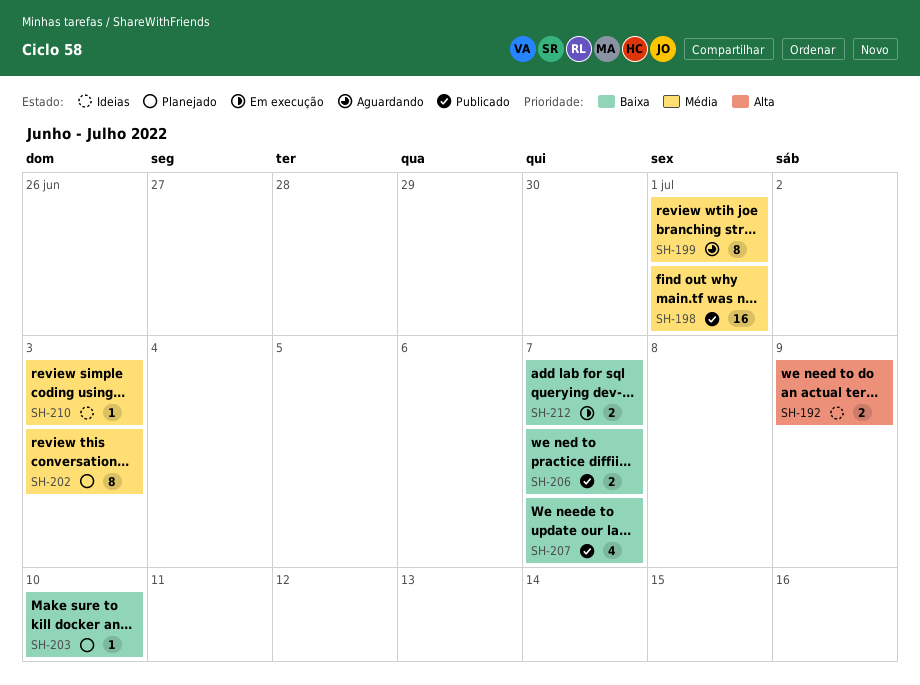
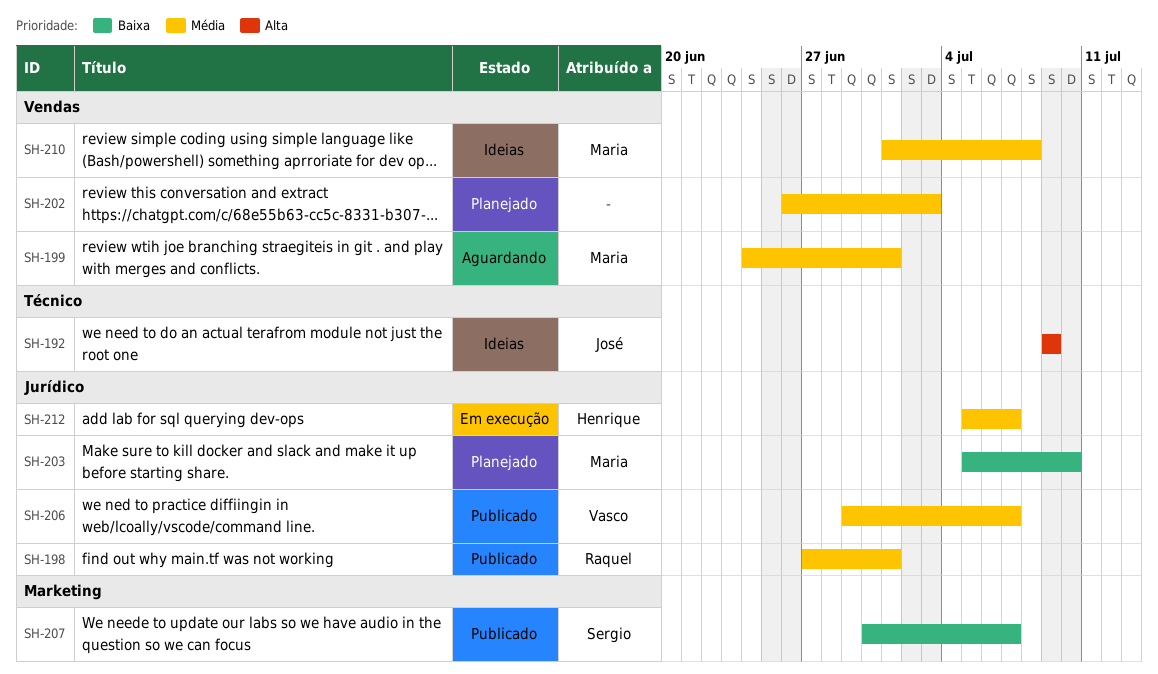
SH-206, priority: Baixa -> Média
SH-210, due: Jul 3 -> Jul 8
SH-212, priority: Baixa -> Média

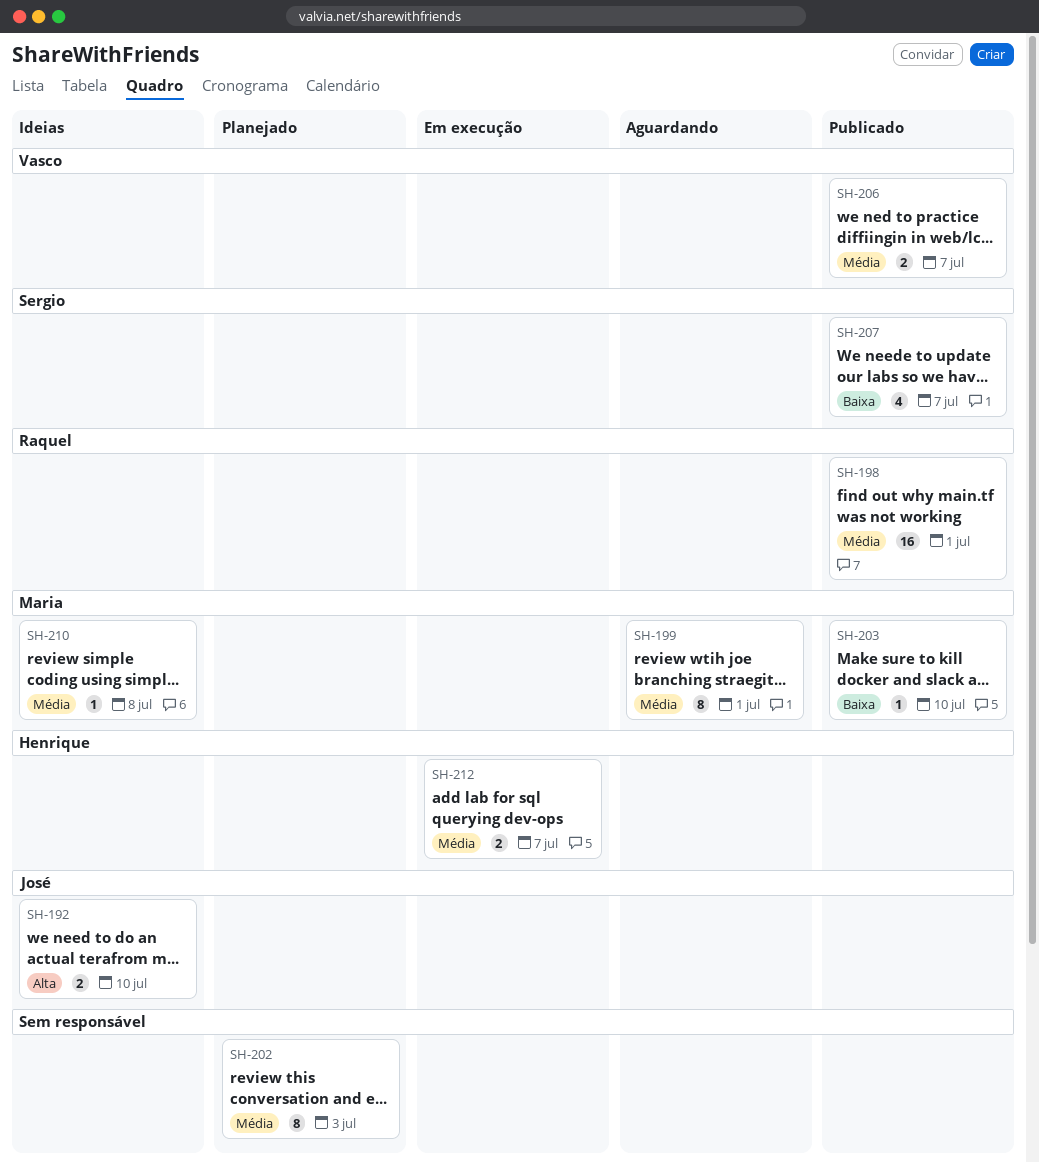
SH-192, due: Jul 9 -> Jul 10
SH-203, status: Planejado -> Publicado

